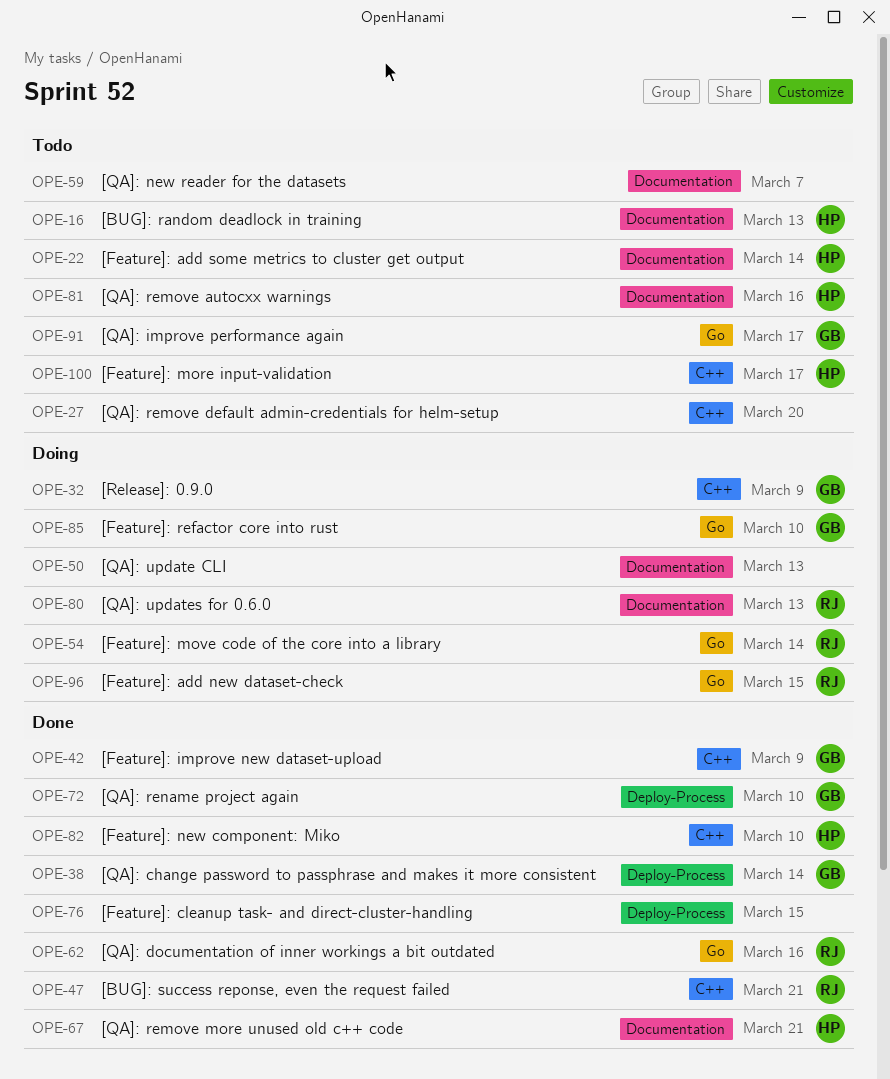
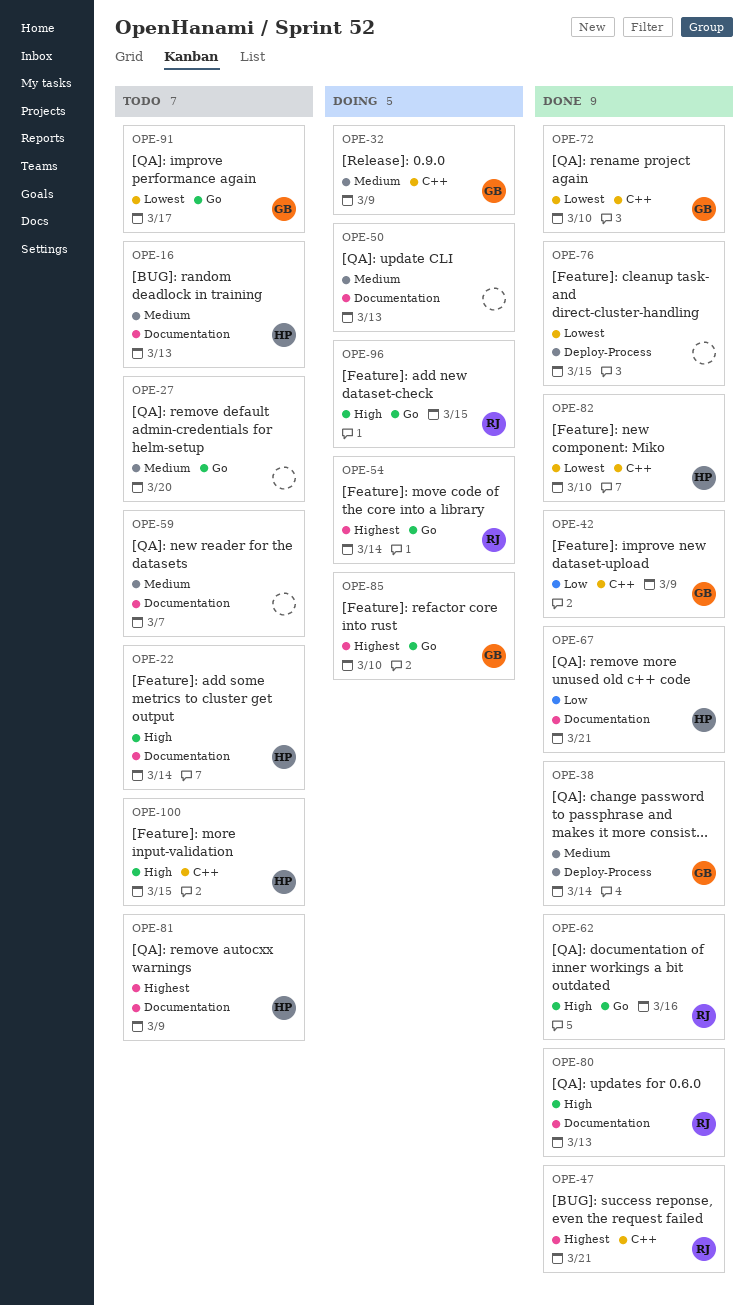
OPE-27, label: C++ -> Go
OPE-72, label: Deploy-Process -> C++
OPE-80, status: Doing -> Done
OPE-81, due: Mar 16 -> Mar 9
OPE-100, due: Mar 17 -> Mar 15

